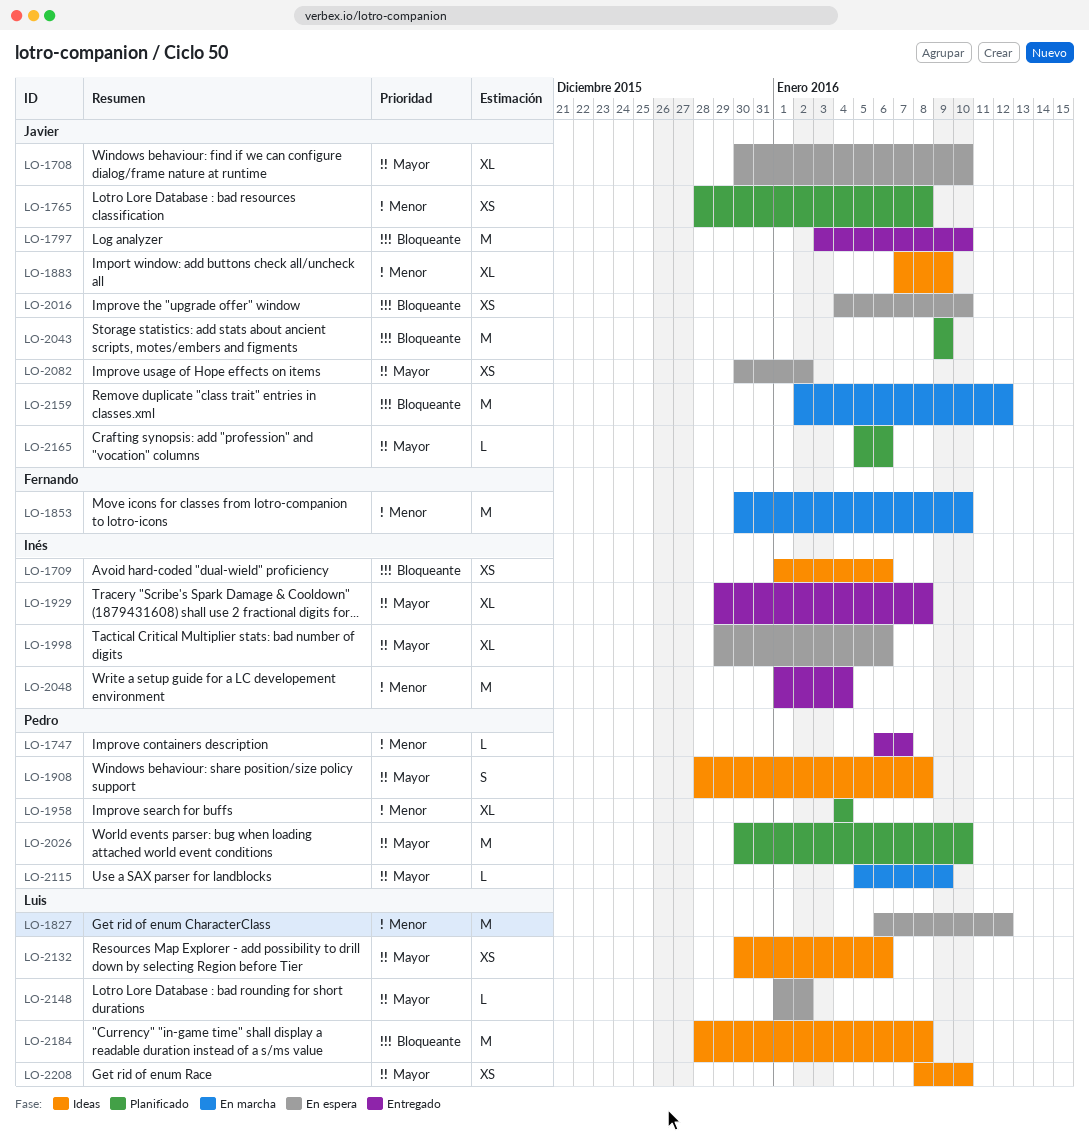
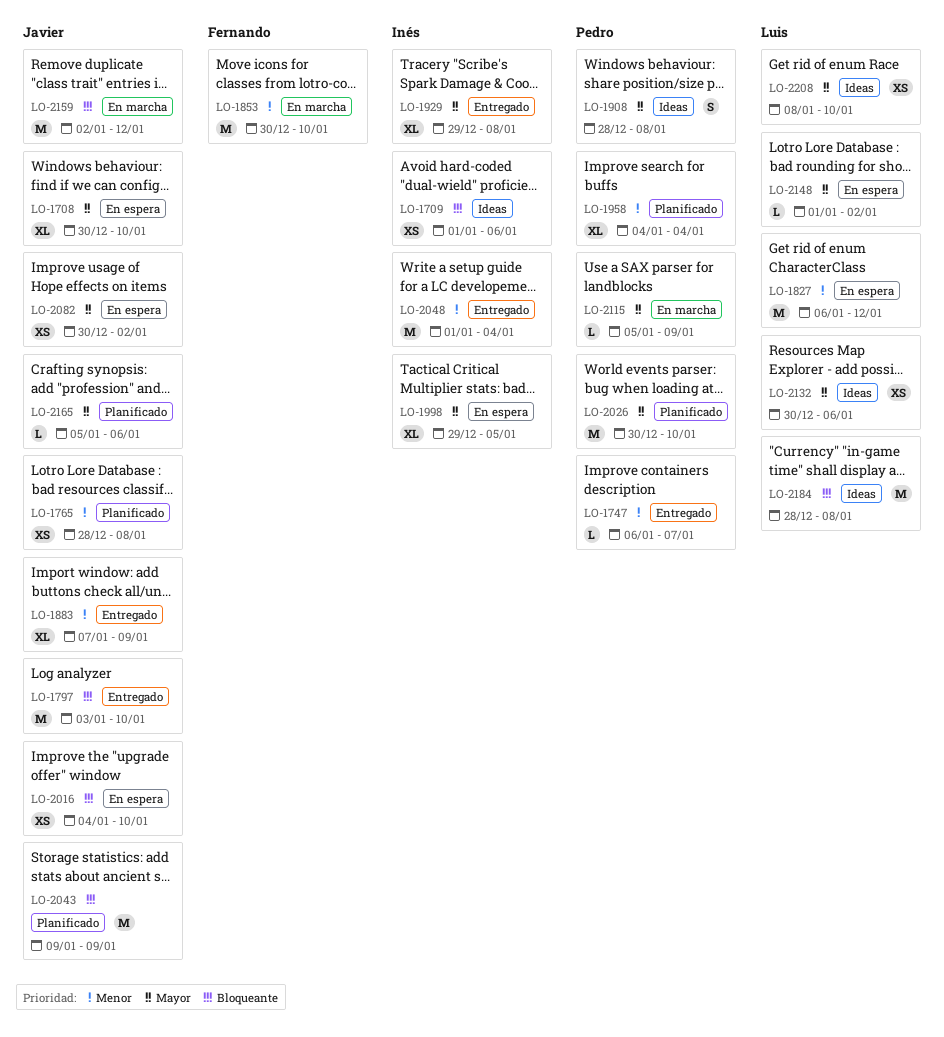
LO-1883, status: Ideas -> Entregado
LO-1998, due: Jan 6 -> Jan 5

